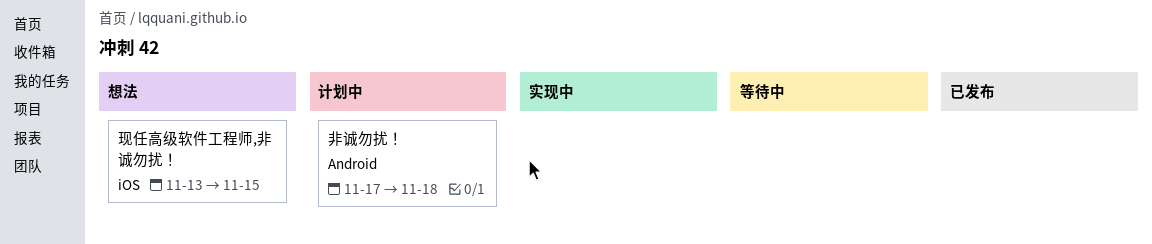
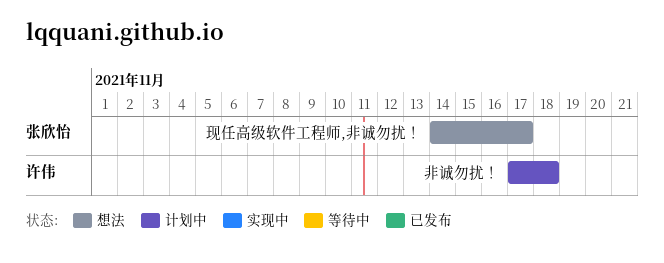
现任高级软件工程师,非诚勿扰！, start: Nov 13 -> Nov 14
现任高级软件工程师,非诚勿扰！, due: Nov 15 -> Nov 17

